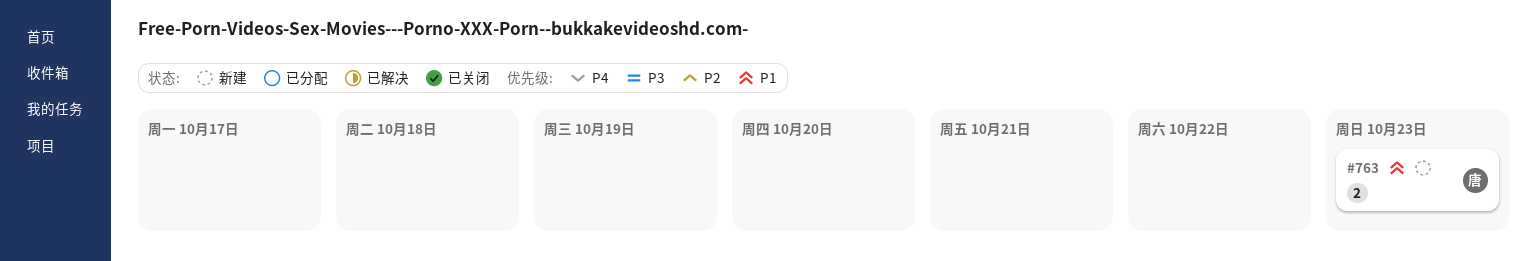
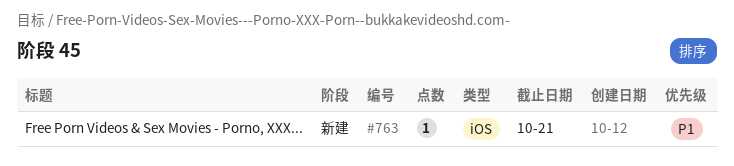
#763, estimate: 2 -> 1
#763, due: Oct 23 -> Oct 21

